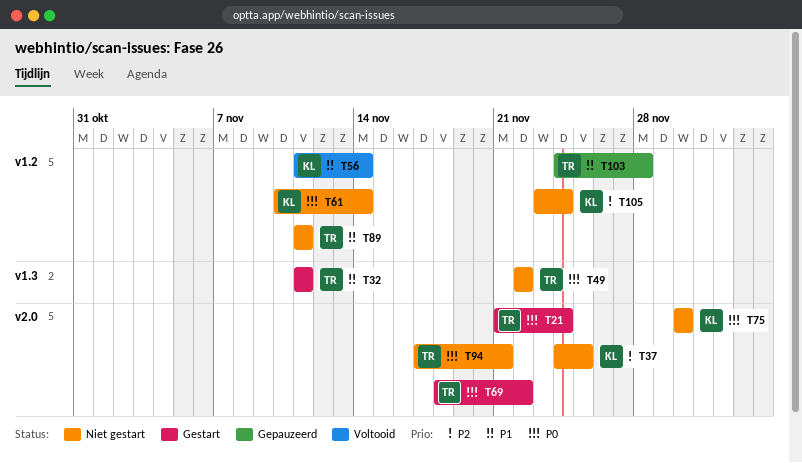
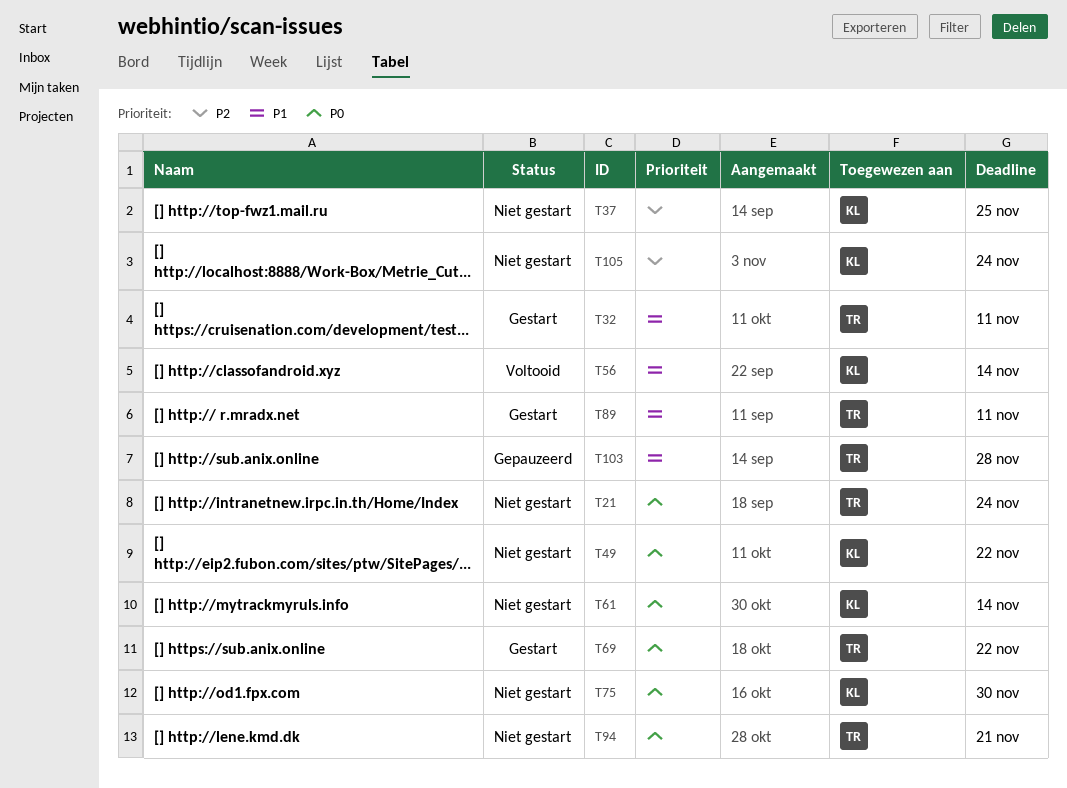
T21, status: Gestart -> Niet gestart
T49, owner: TR -> KL
T89, status: Niet gestart -> Gestart

